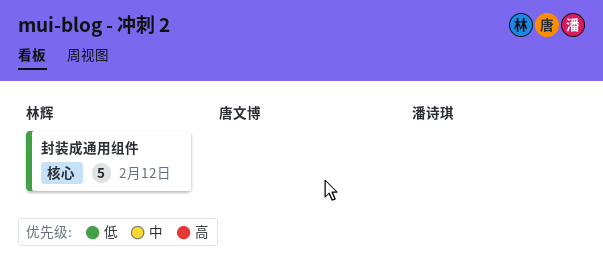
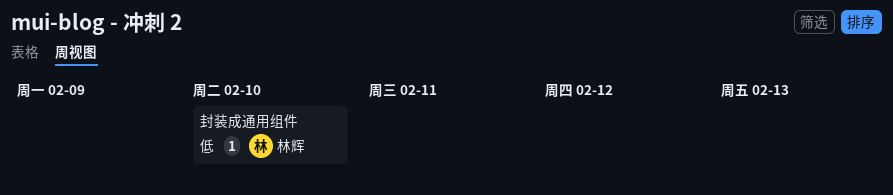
封装成通用组件, estimate: 5 -> 1
封装成通用组件, due: Feb 12 -> Feb 10

